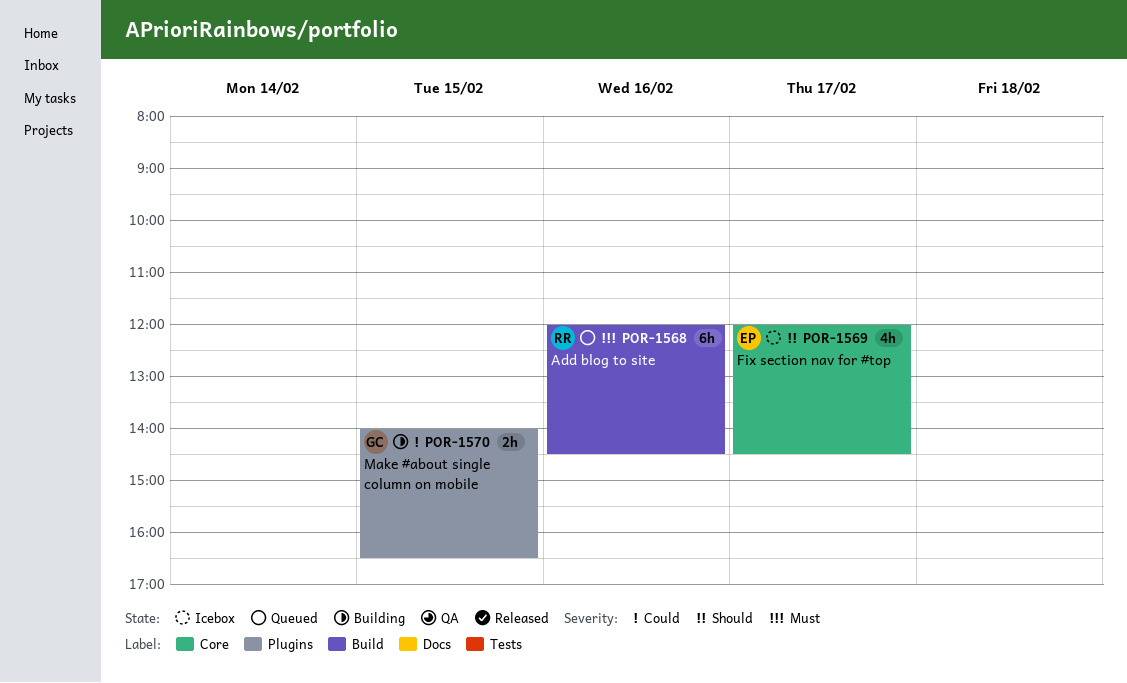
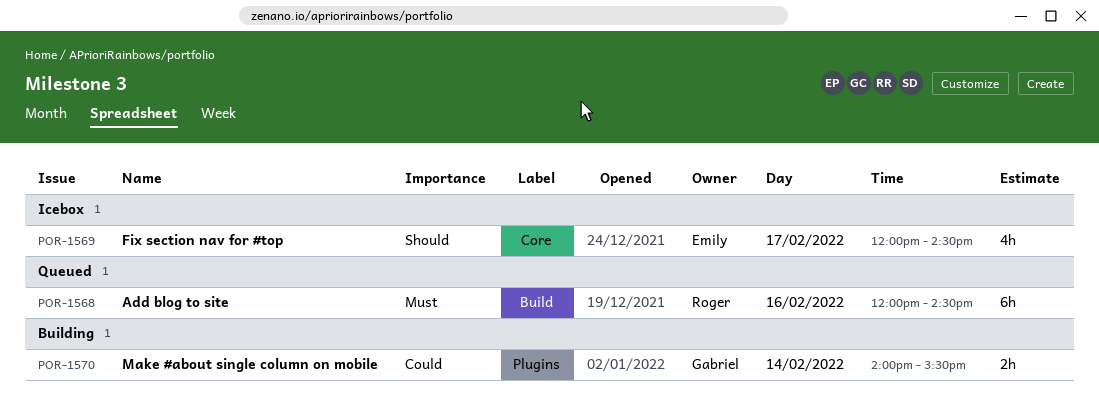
POR-1570, day: Feb 15 -> Feb 14
POR-1570, ends: 16:30 -> 15:30

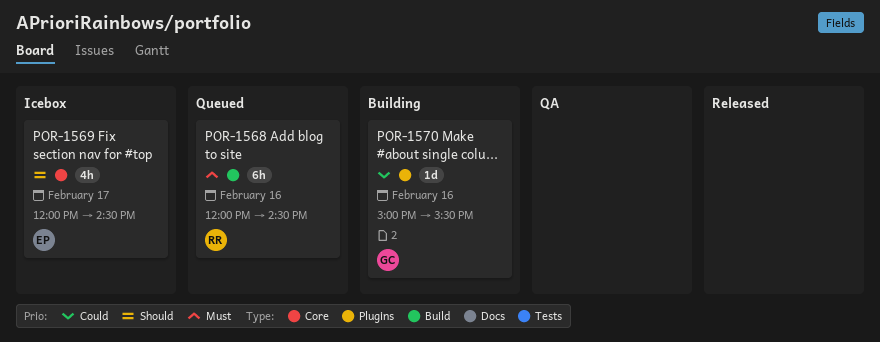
POR-1570, estimate: 2h -> 1d
POR-1570, day: Feb 14 -> Feb 16
POR-1570, begins: 14:00 -> 15:00

